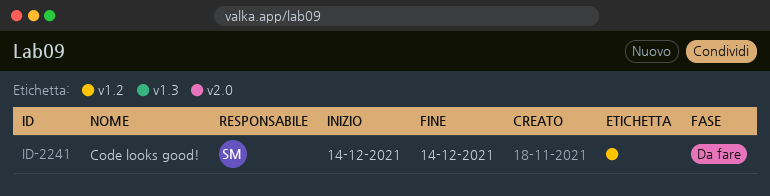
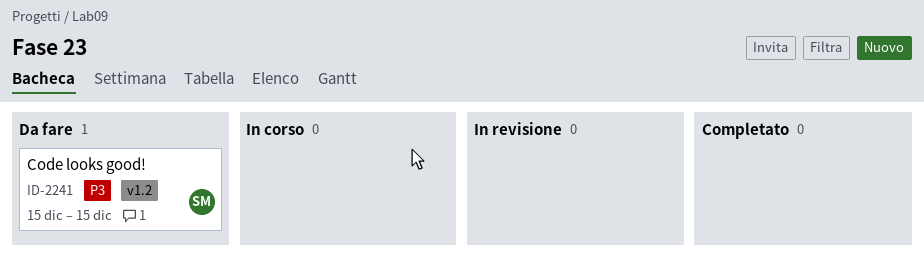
ID-2241, start: Dec 14 -> Dec 15
ID-2241, due: Dec 14 -> Dec 15

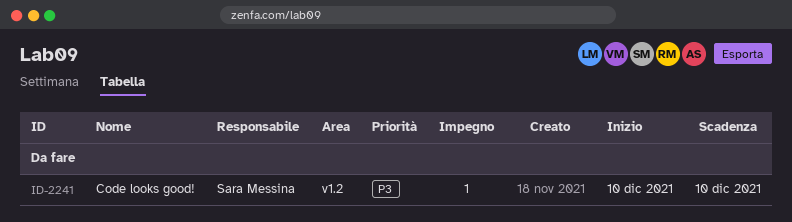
ID-2241, start: Dec 15 -> Dec 10
ID-2241, due: Dec 15 -> Dec 10

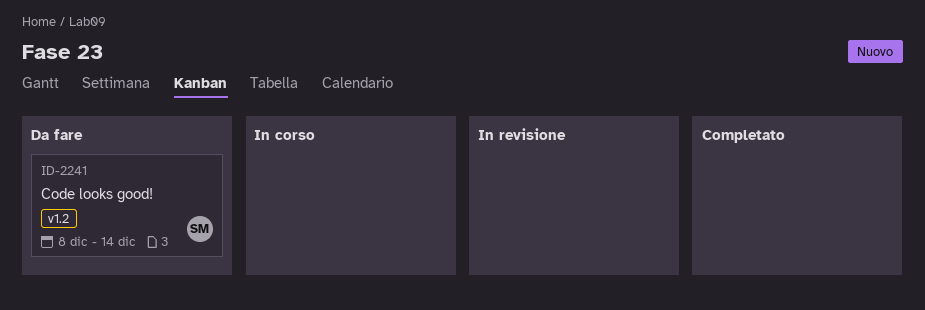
ID-2241, start: Dec 10 -> Dec 8
ID-2241, due: Dec 10 -> Dec 14

